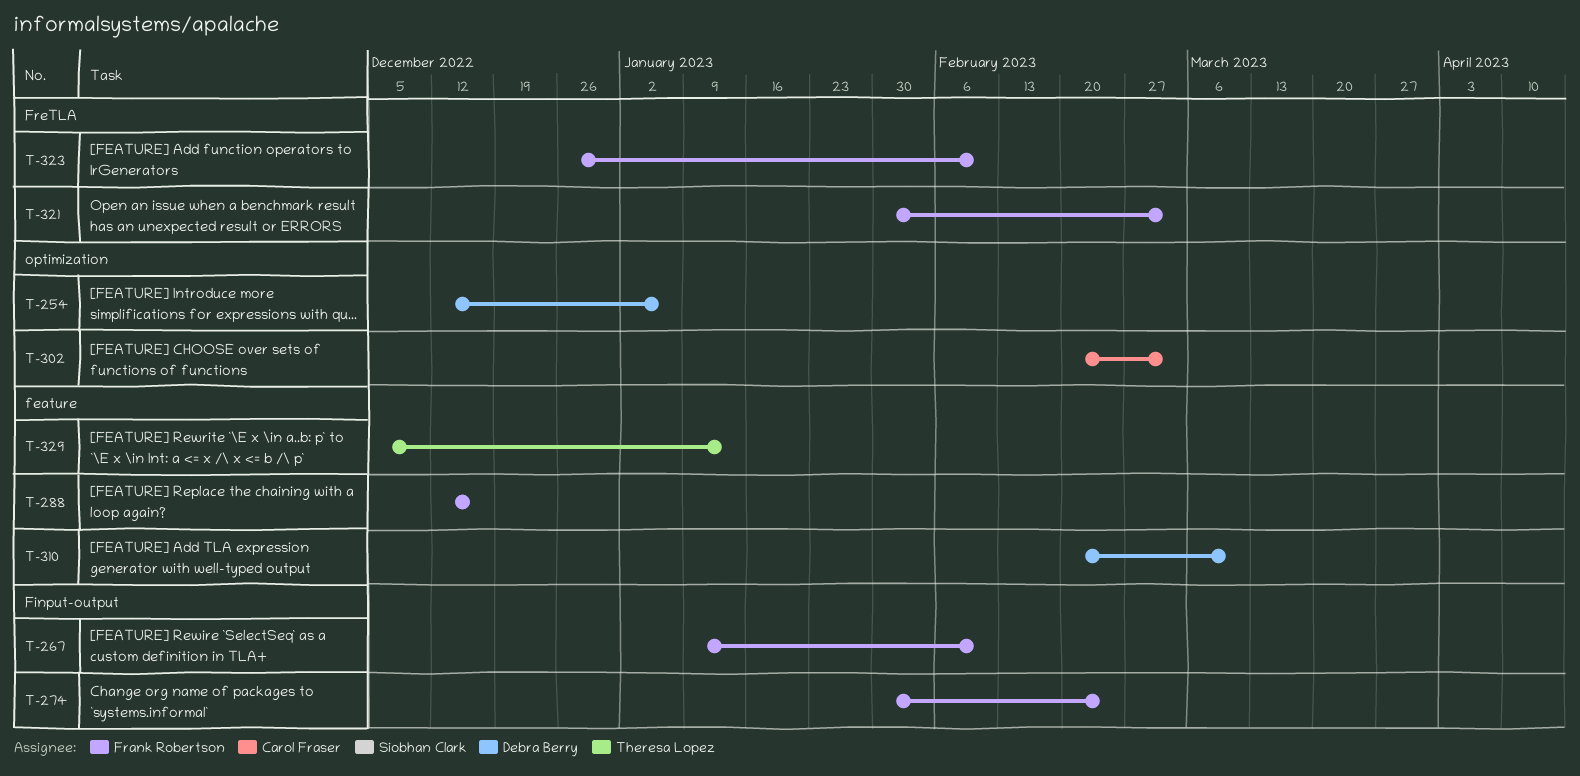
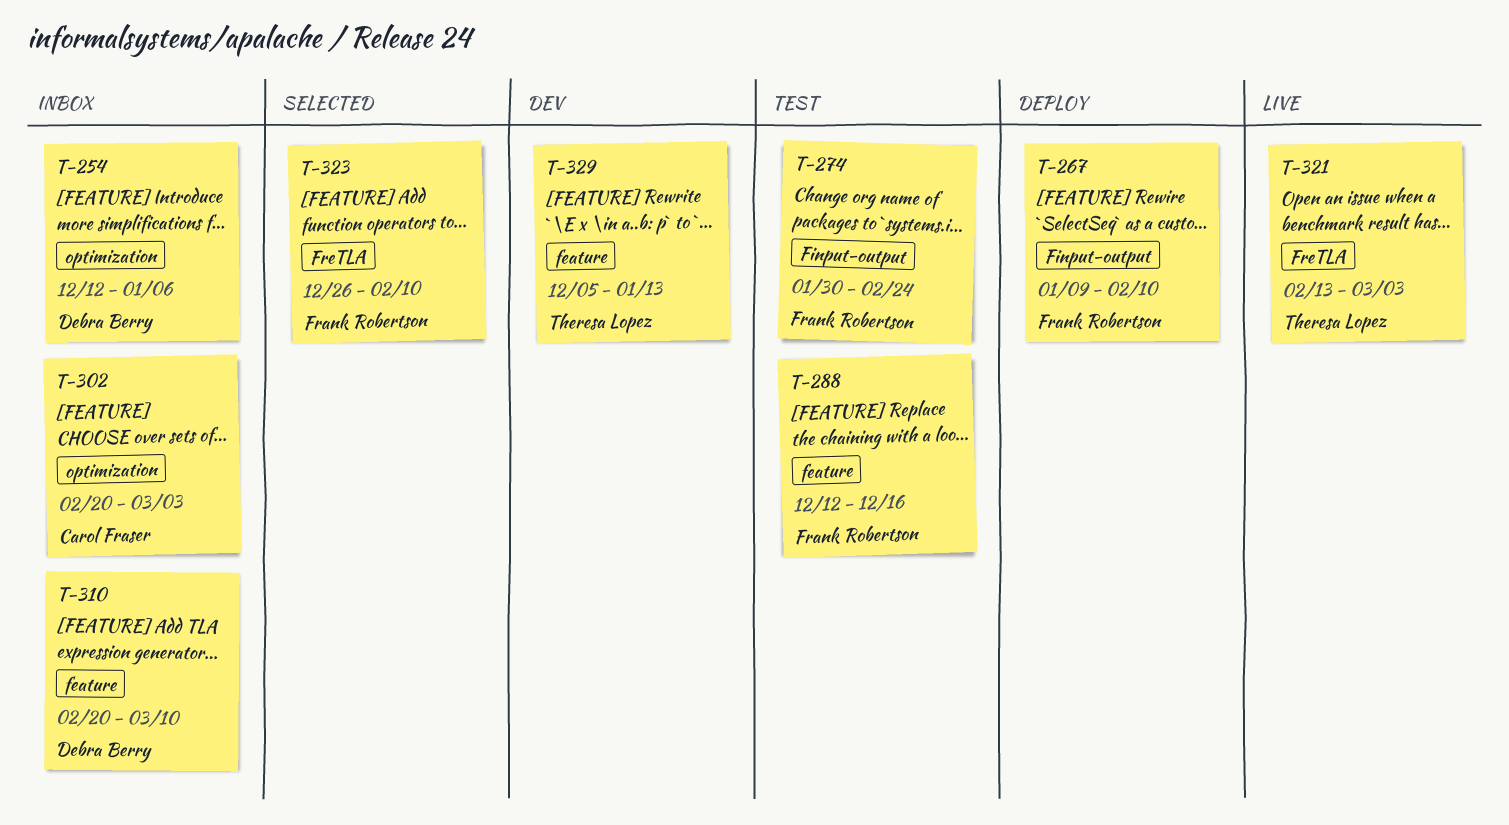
T-321, owner: Frank Robertson -> Theresa Lopez
T-321, start: Jan 30 -> Feb 13

